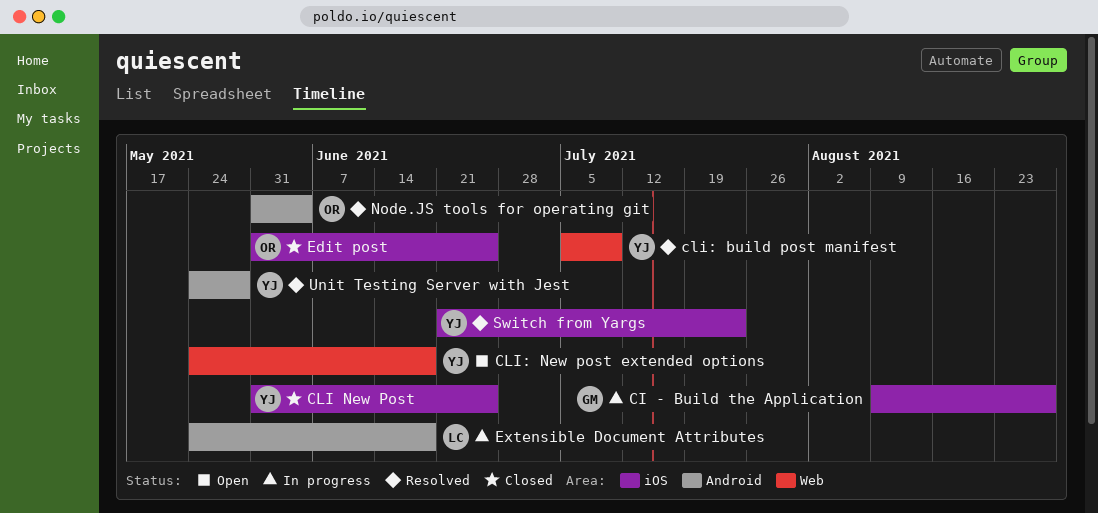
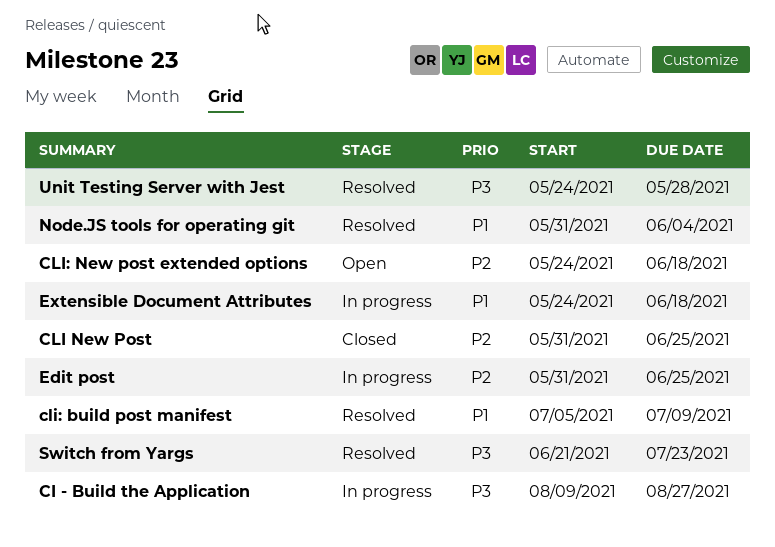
Edit post, status: Closed -> In progress

